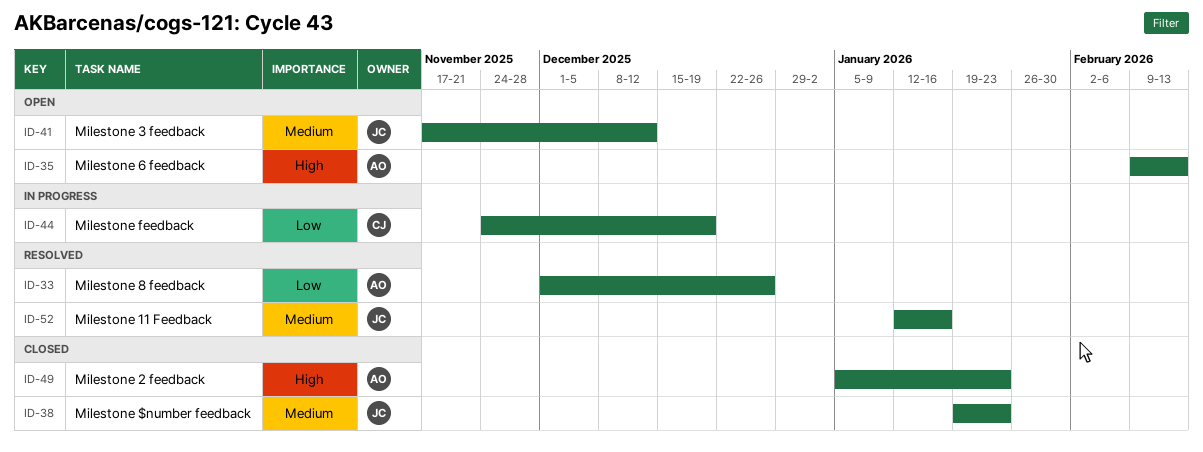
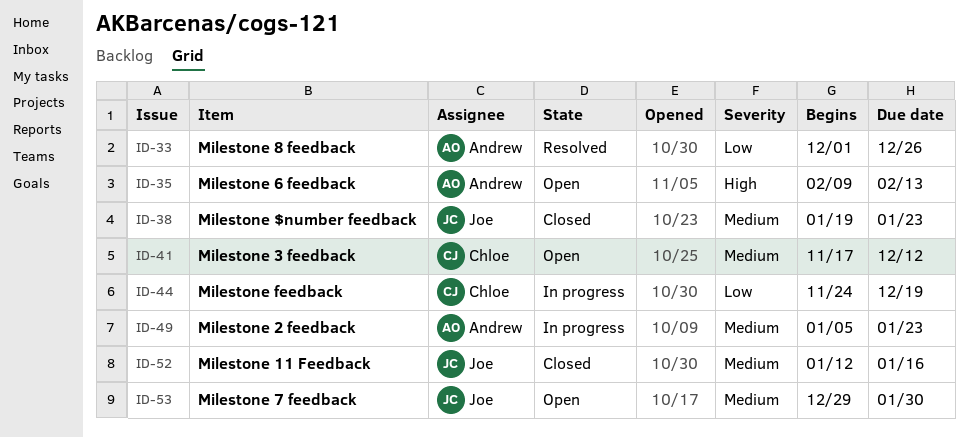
ID-41, owner: Joe -> Chloe
ID-49, status: Closed -> In progress
ID-49, priority: High -> Medium
ID-52, status: Resolved -> Closed
ID-53: none -> present

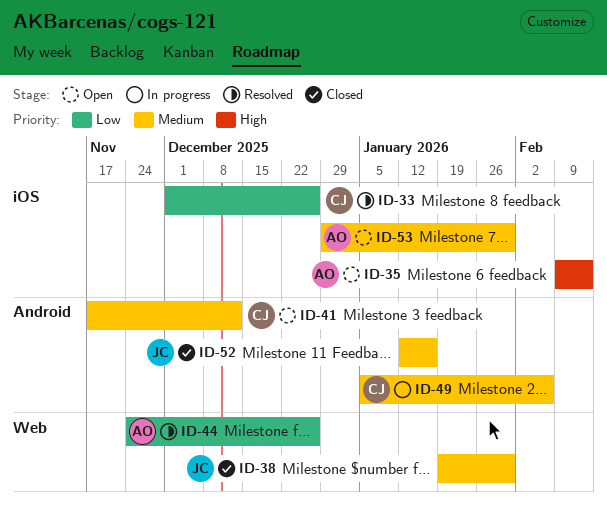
ID-33, owner: Andrew -> Chloe
ID-38, due: Jan 23 -> Jan 30
ID-44, status: In progress -> Resolved
ID-44, owner: Chloe -> Andrew
ID-44, due: Dec 19 -> Dec 26
ID-49, owner: Andrew -> Chloe
ID-49, due: Jan 23 -> Feb 6
ID-53, owner: Joe -> Andrew

